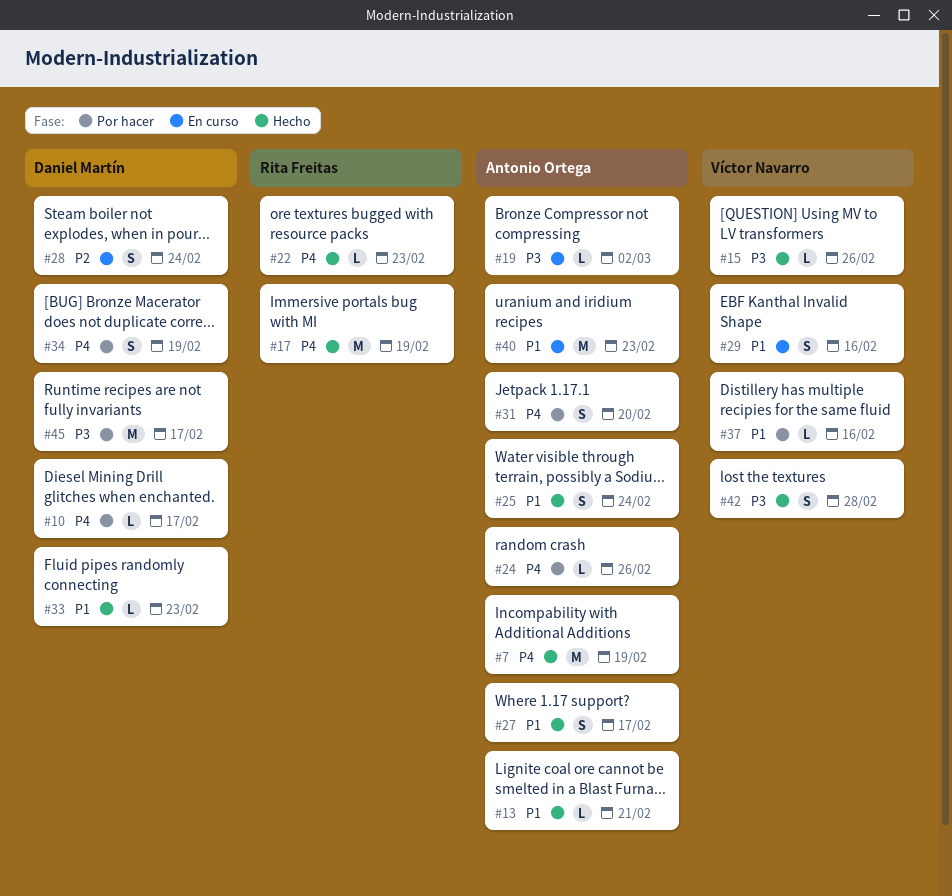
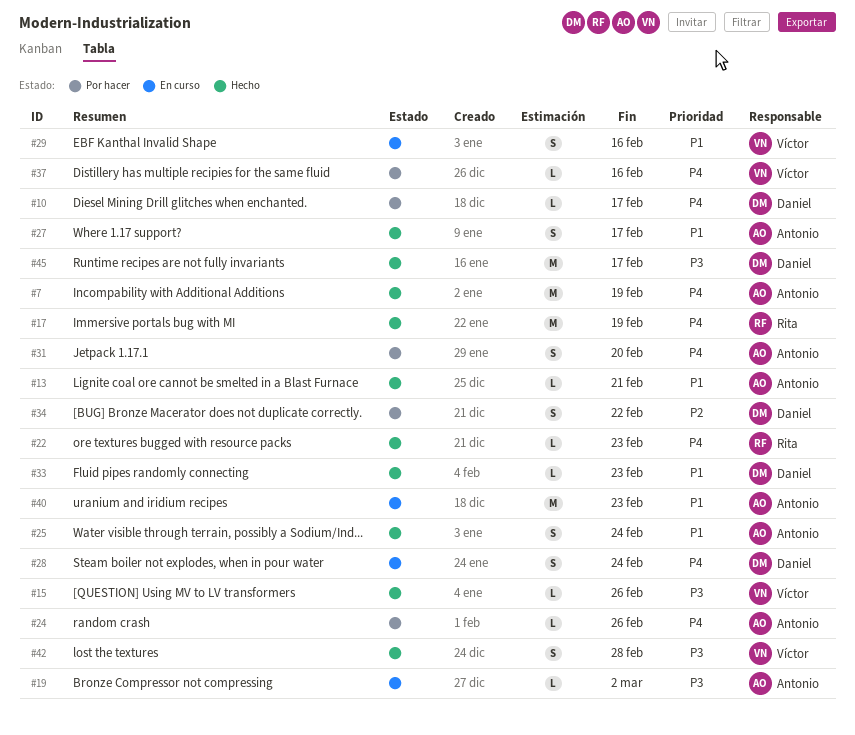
#28, priority: P2 -> P4
#34, priority: P4 -> P2
#34, due: Feb 19 -> Feb 22
#37, priority: P1 -> P4
#45, status: Por hacer -> Hecho

